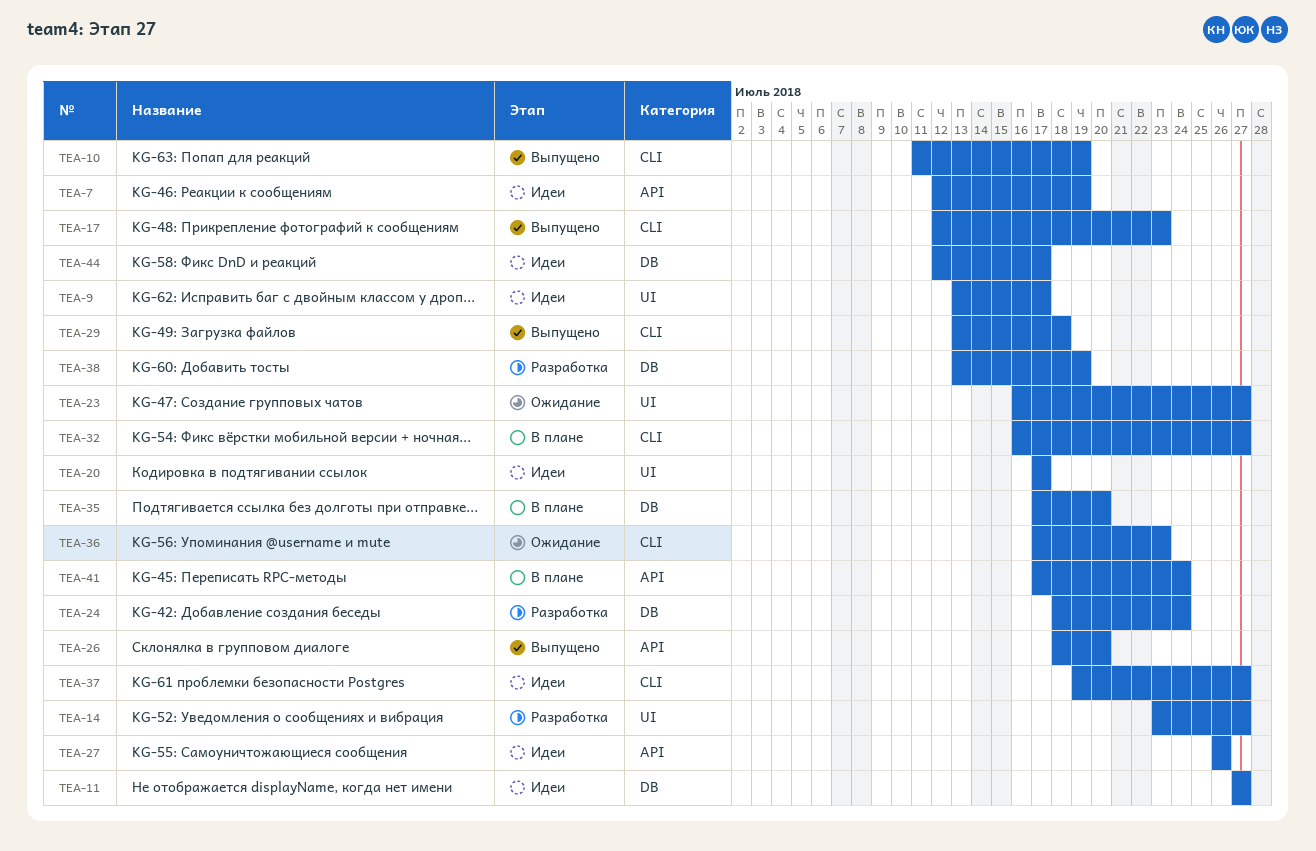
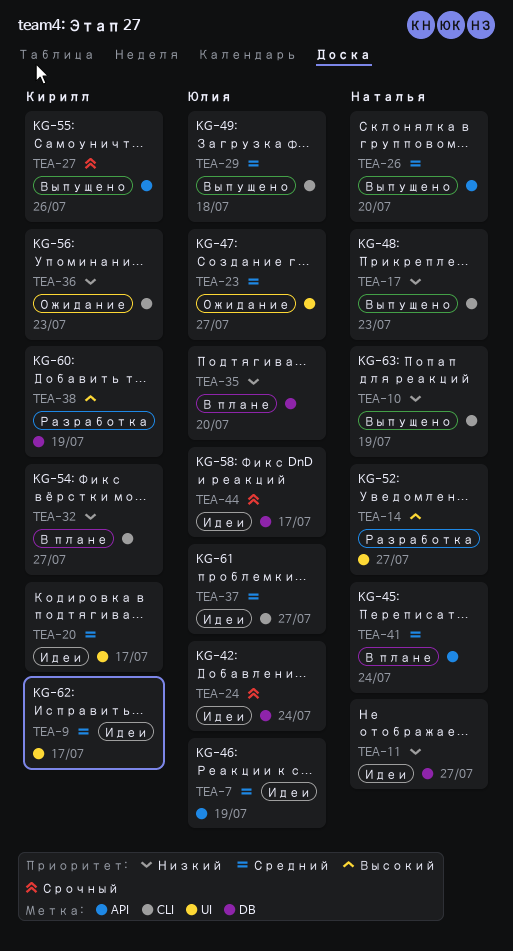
TEA-24, status: Разработка -> Идеи
TEA-27, status: Идеи -> Выпущено

